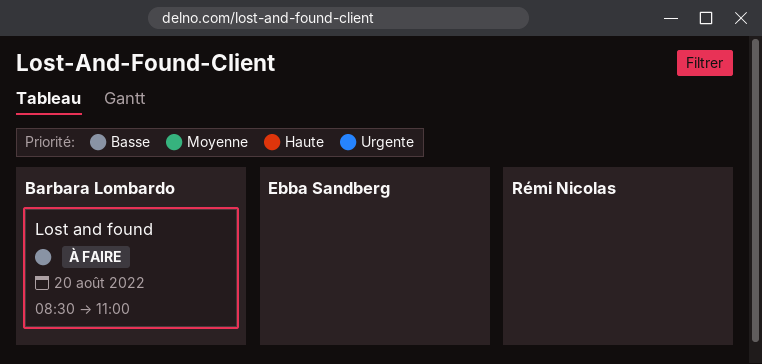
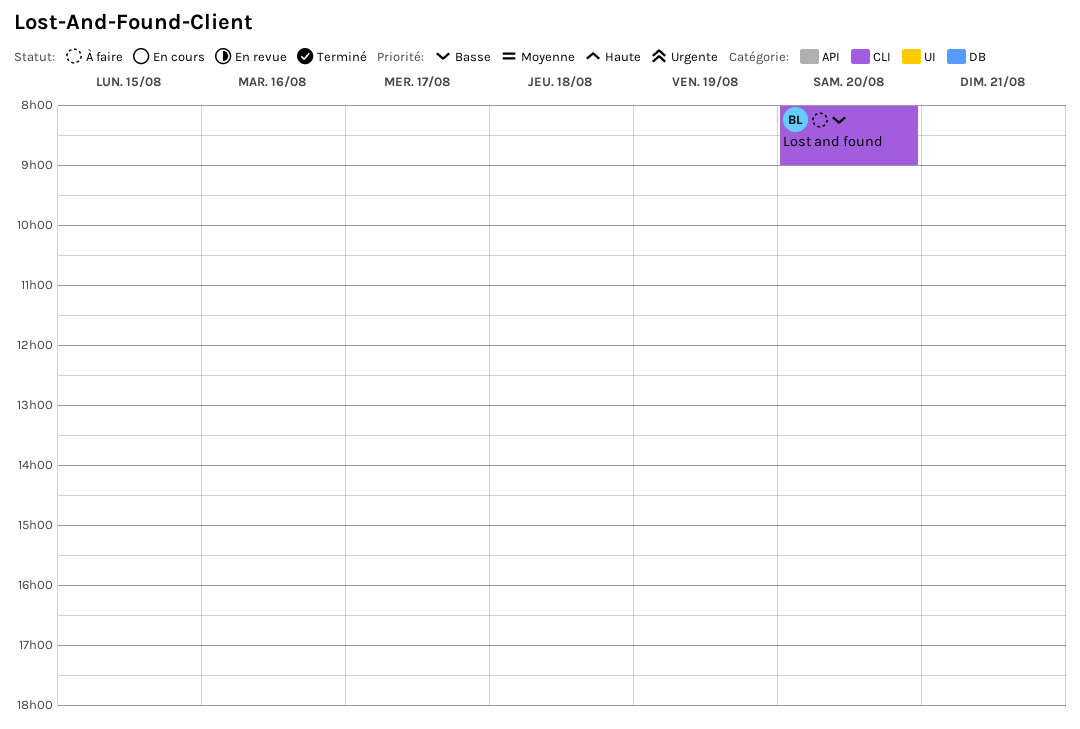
Lost and found, begins: 08:30 -> 08:00
Lost and found, ends: 11:00 -> 09:00

